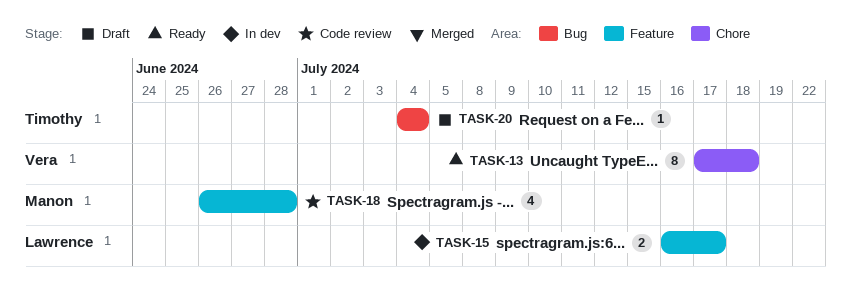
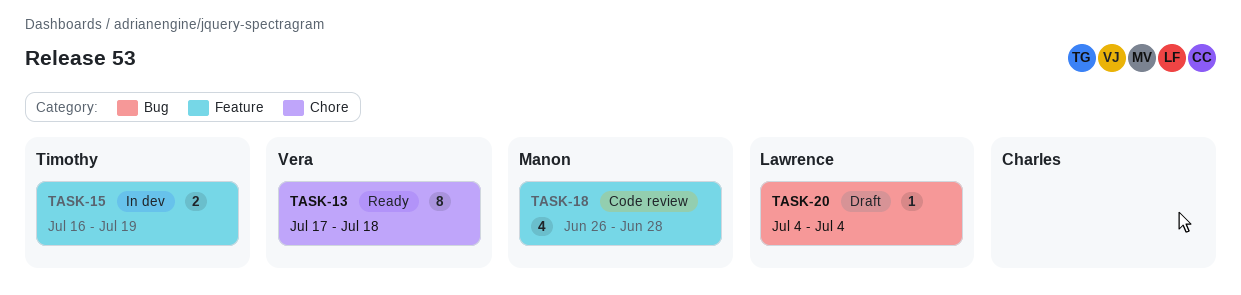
TASK-15, owner: Lawrence -> Timothy
TASK-15, due: Jul 17 -> Jul 19
TASK-20, owner: Timothy -> Lawrence

